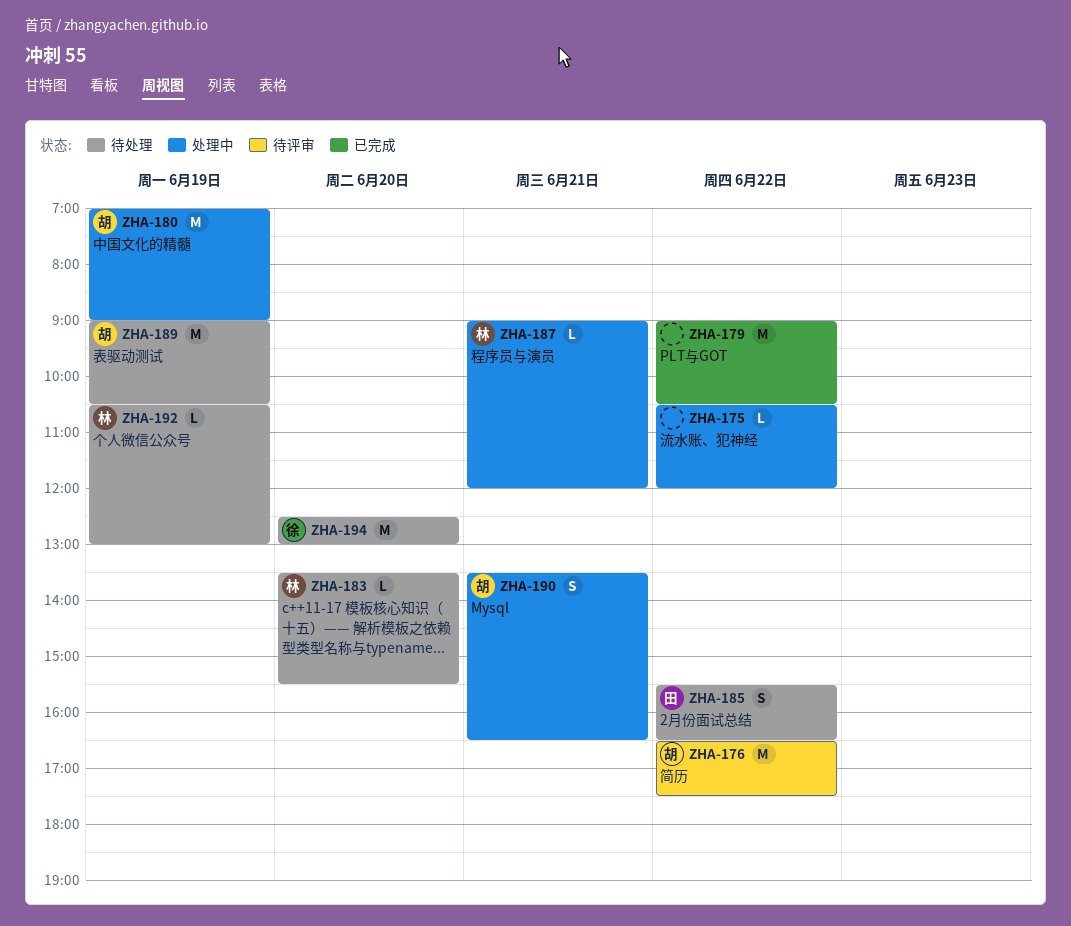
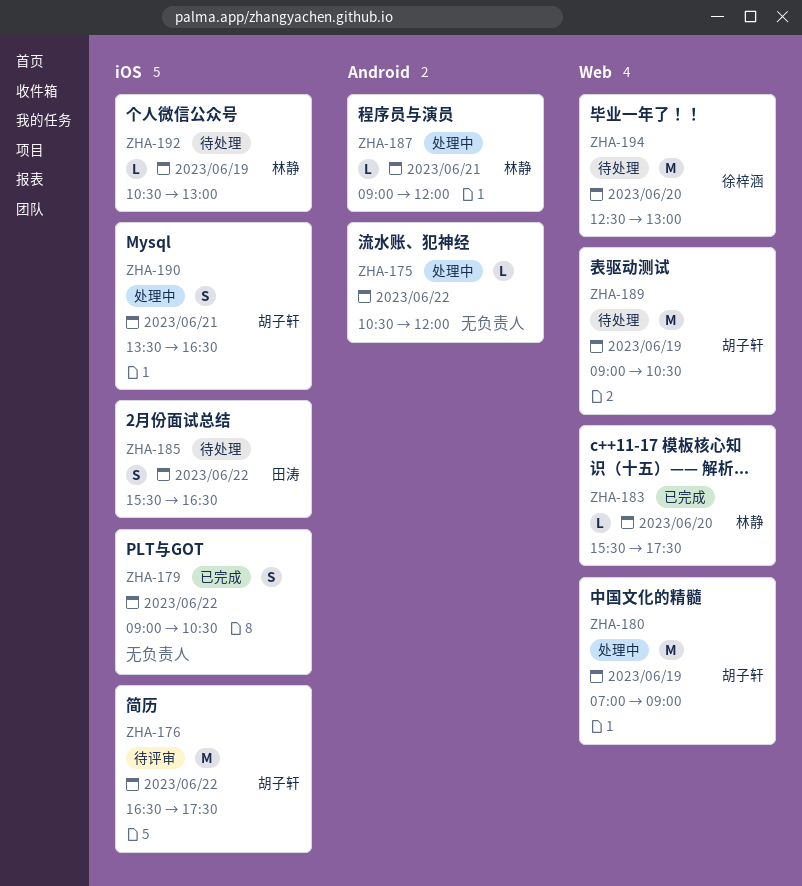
ZHA-179, estimate: M -> S
ZHA-183, status: 待处理 -> 已完成
ZHA-183, begins: 13:30 -> 15:30
ZHA-183, ends: 15:30 -> 17:30

